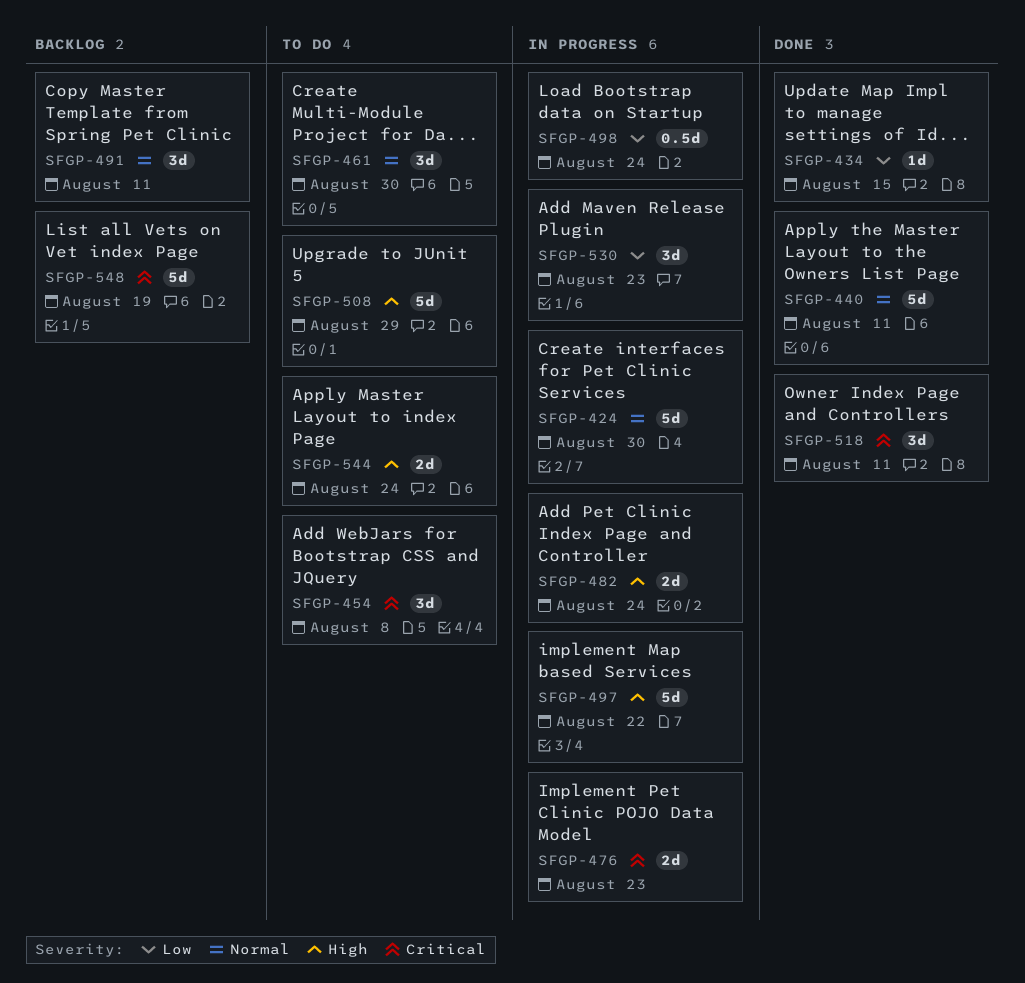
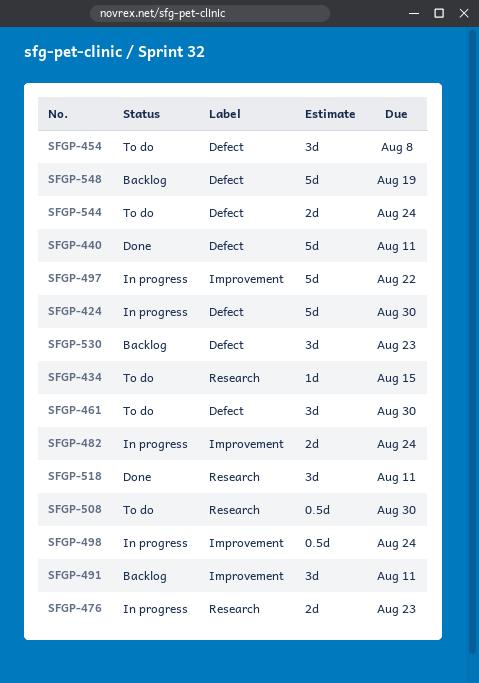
SFGP-434, status: Done -> To do
SFGP-508, estimate: 5d -> 0.5d
SFGP-508, due: Aug 29 -> Aug 30
SFGP-530, status: In progress -> Backlog

